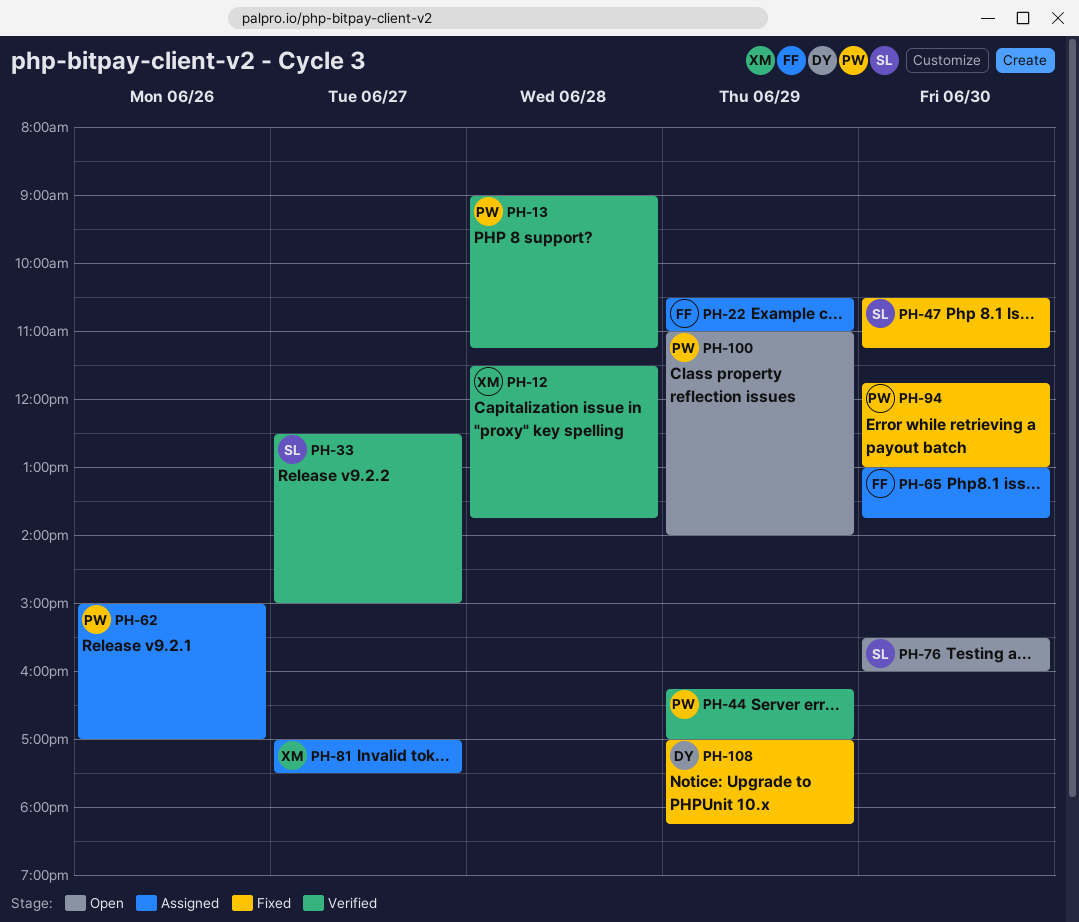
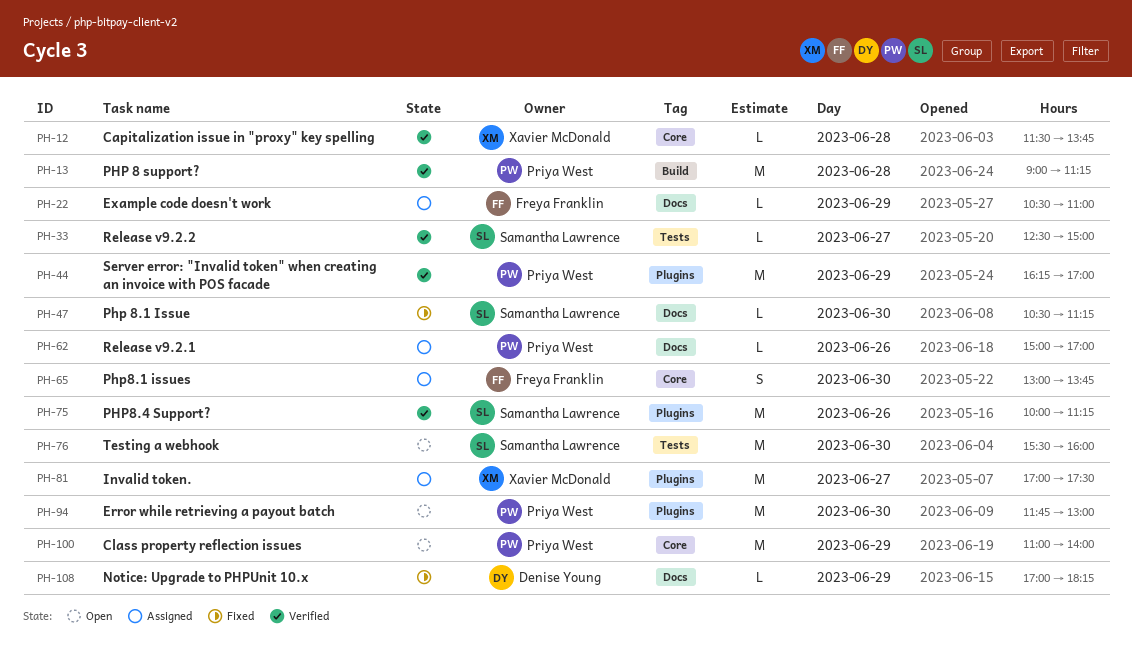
PH-75: none -> present
PH-94, status: Fixed -> Open

